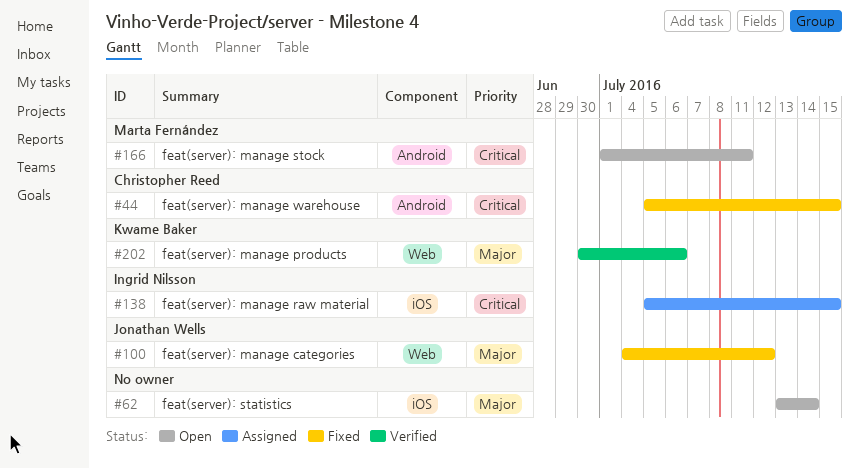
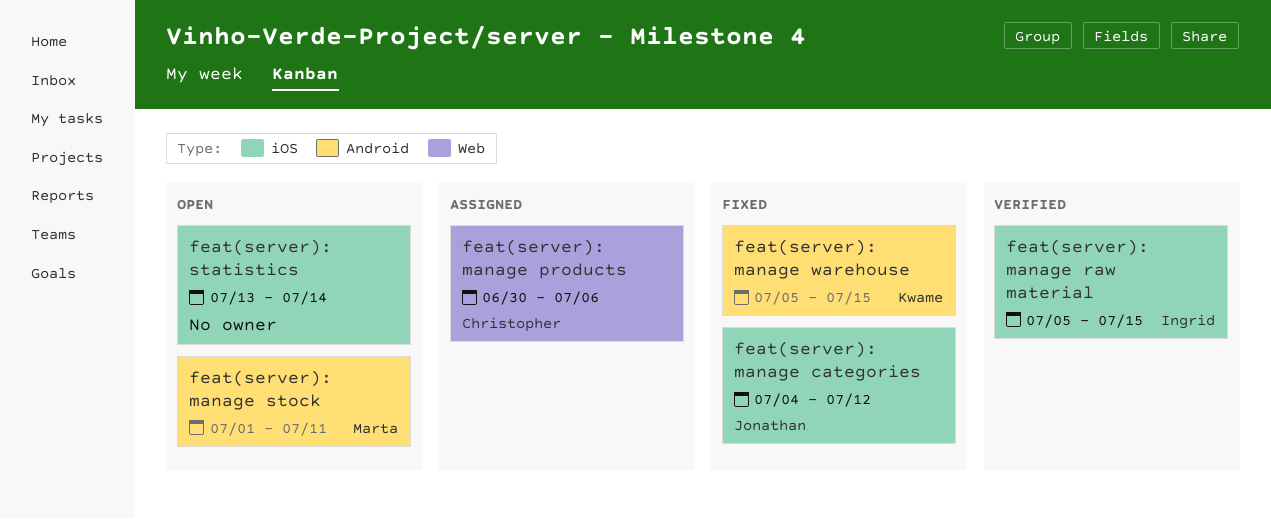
feat(server): manage categories, label: Web -> iOS
feat(server): manage products, status: Verified -> Assigned
feat(server): manage products, owner: Kwame Baker -> Christopher Reed
feat(server): manage raw material, status: Assigned -> Verified
feat(server): manage warehouse, owner: Christopher Reed -> Kwame Baker

